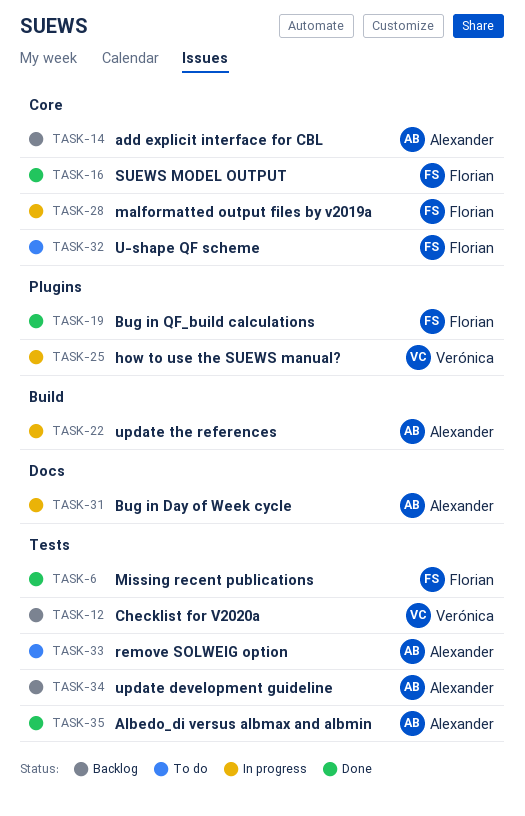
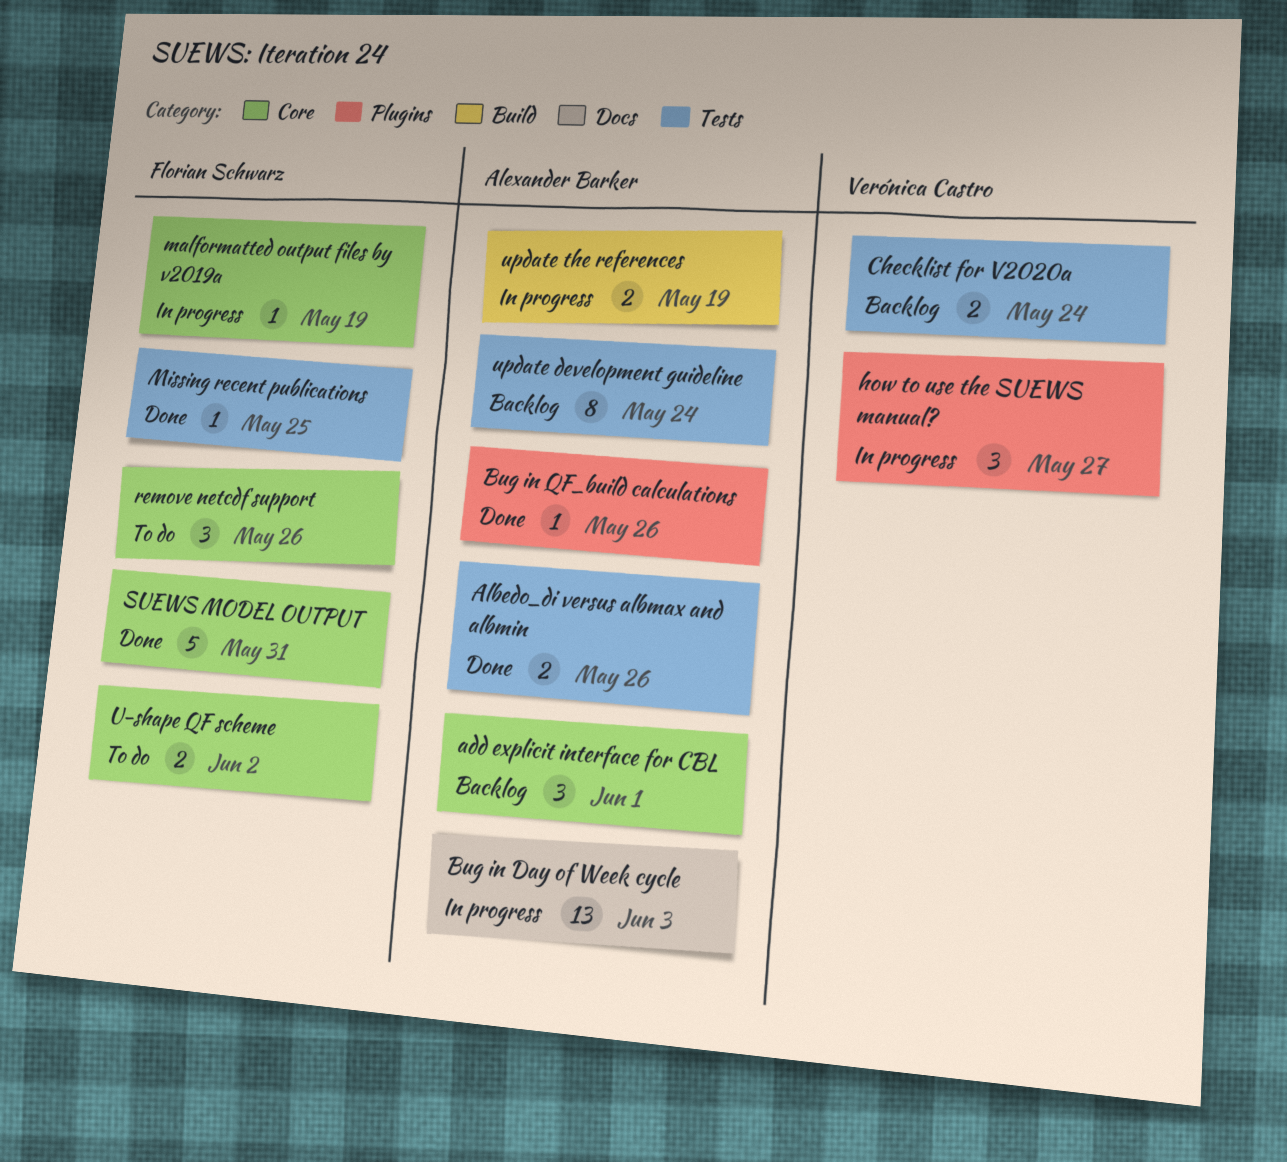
Bug in QF_build calculations, owner: Florian Schwarz -> Alexander Barker
remove netcdf support: none -> present
remove SOLWEIG option: present -> none

